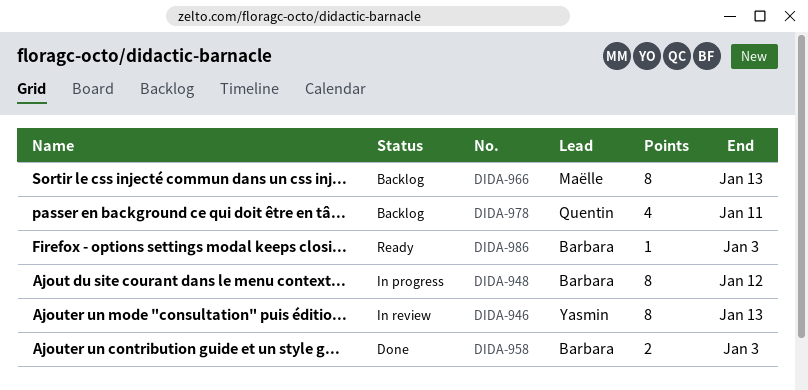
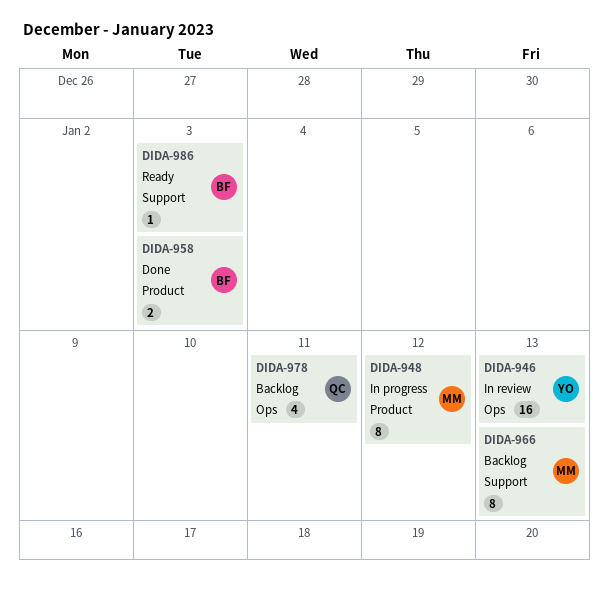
DIDA-946, estimate: 8 -> 16
DIDA-948, owner: Barbara -> Maëlle

